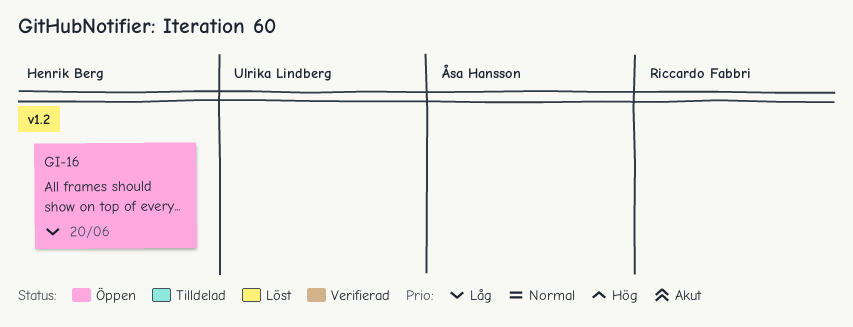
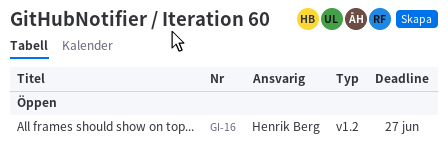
GI-16, due: Jun 20 -> Jun 27

